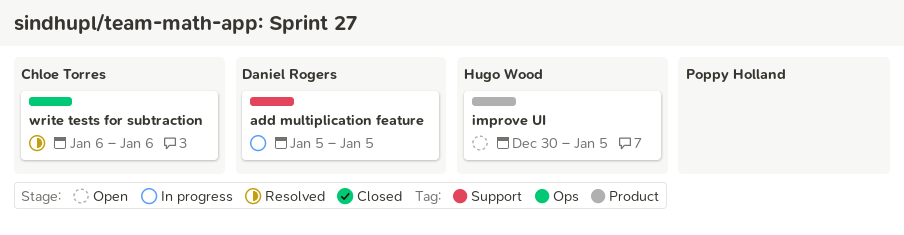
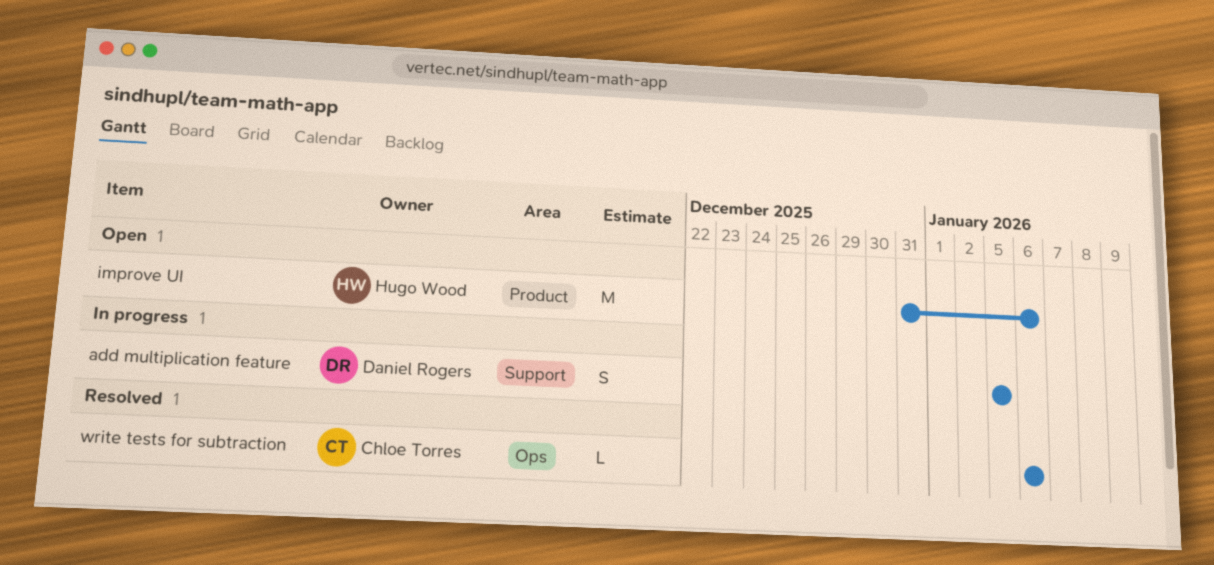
improve UI, start: Dec 30 -> Dec 31
improve UI, due: Jan 5 -> Jan 6

